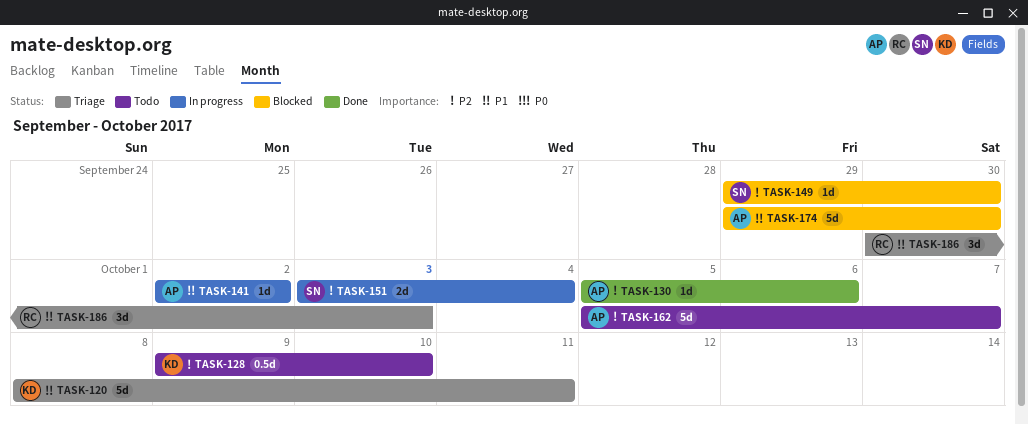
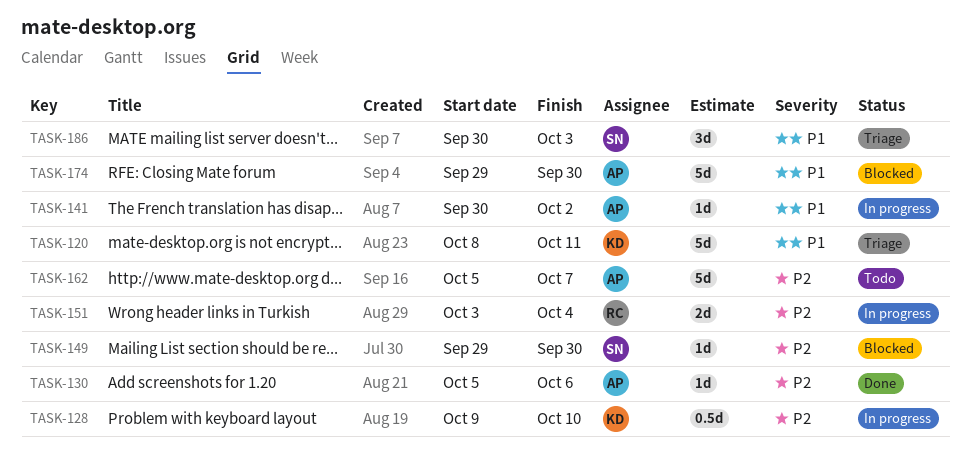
TASK-128, status: Todo -> In progress
TASK-141, start: Oct 2 -> Sep 30
TASK-151, owner: SN -> RC
TASK-186, owner: RC -> SN

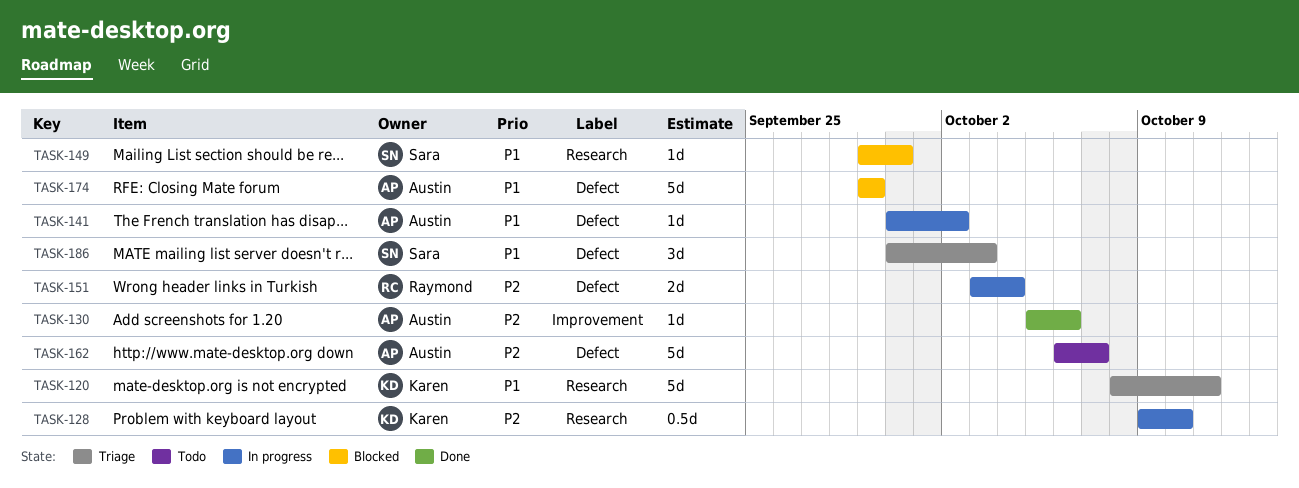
TASK-149, priority: P2 -> P1
TASK-162, start: Oct 5 -> Oct 6
TASK-174, due: Sep 30 -> Sep 29

